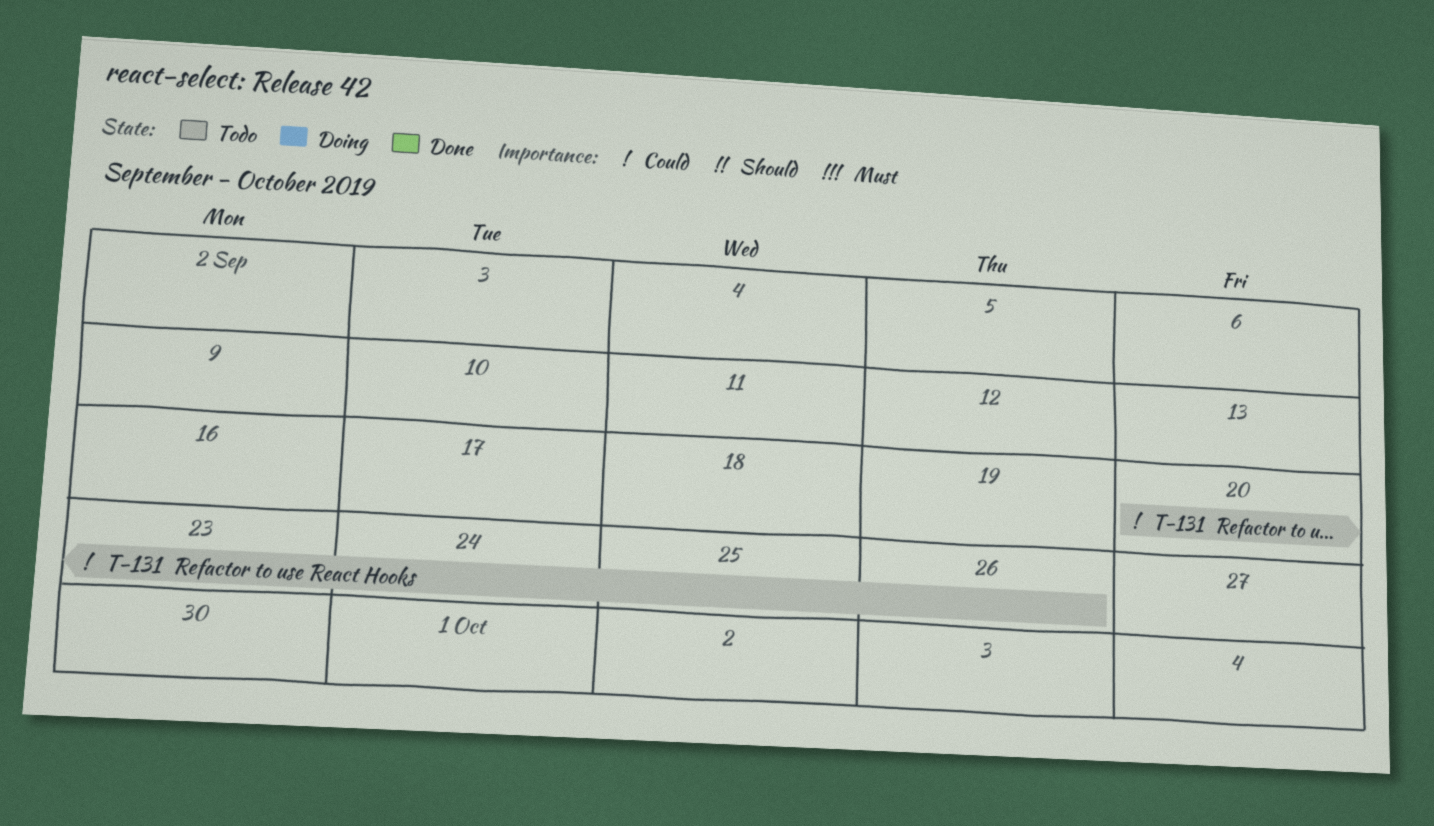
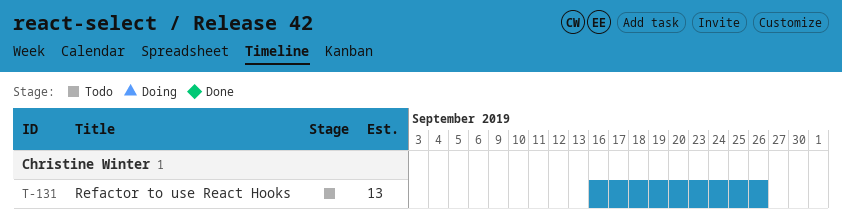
T-131, start: Sep 20 -> Sep 16

